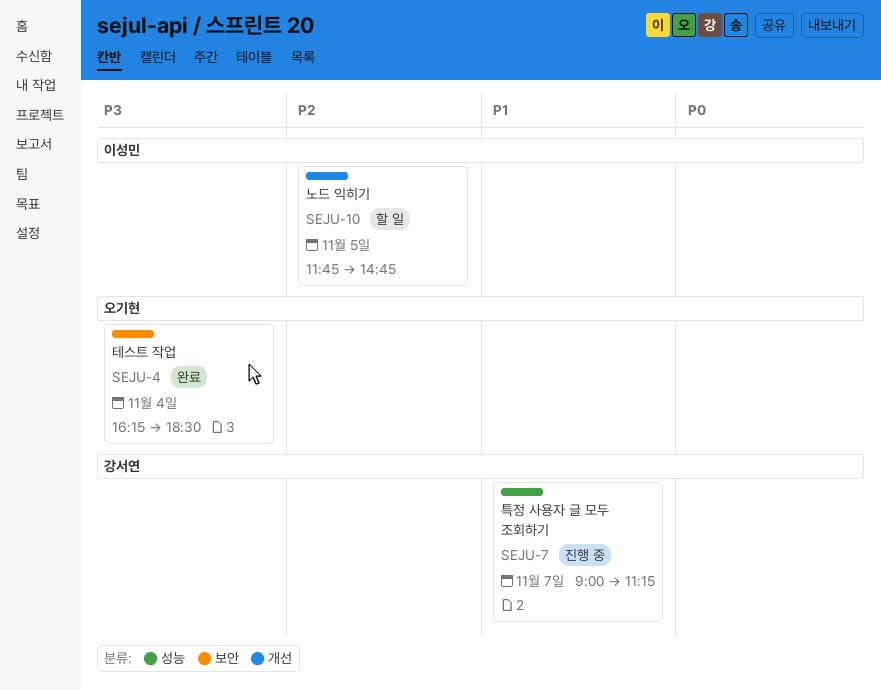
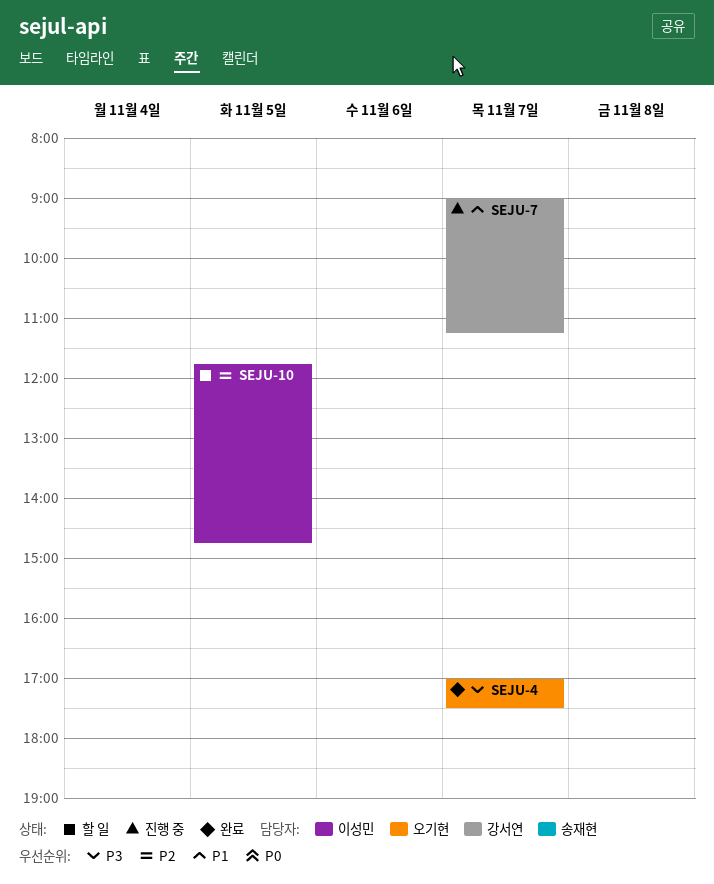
SEJU-4, day: Nov 4 -> Nov 7
SEJU-4, begins: 16:15 -> 17:00
SEJU-4, ends: 18:30 -> 17:30

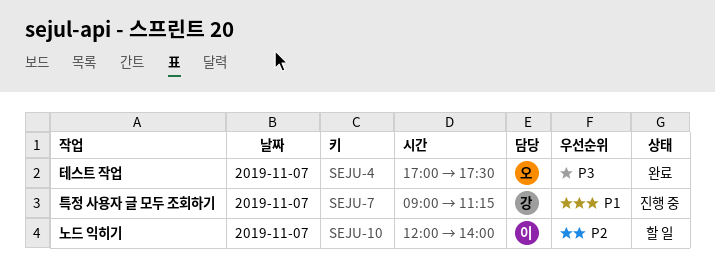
SEJU-10, day: Nov 5 -> Nov 7
SEJU-10, begins: 11:45 -> 12:00
SEJU-10, ends: 14:45 -> 14:00

